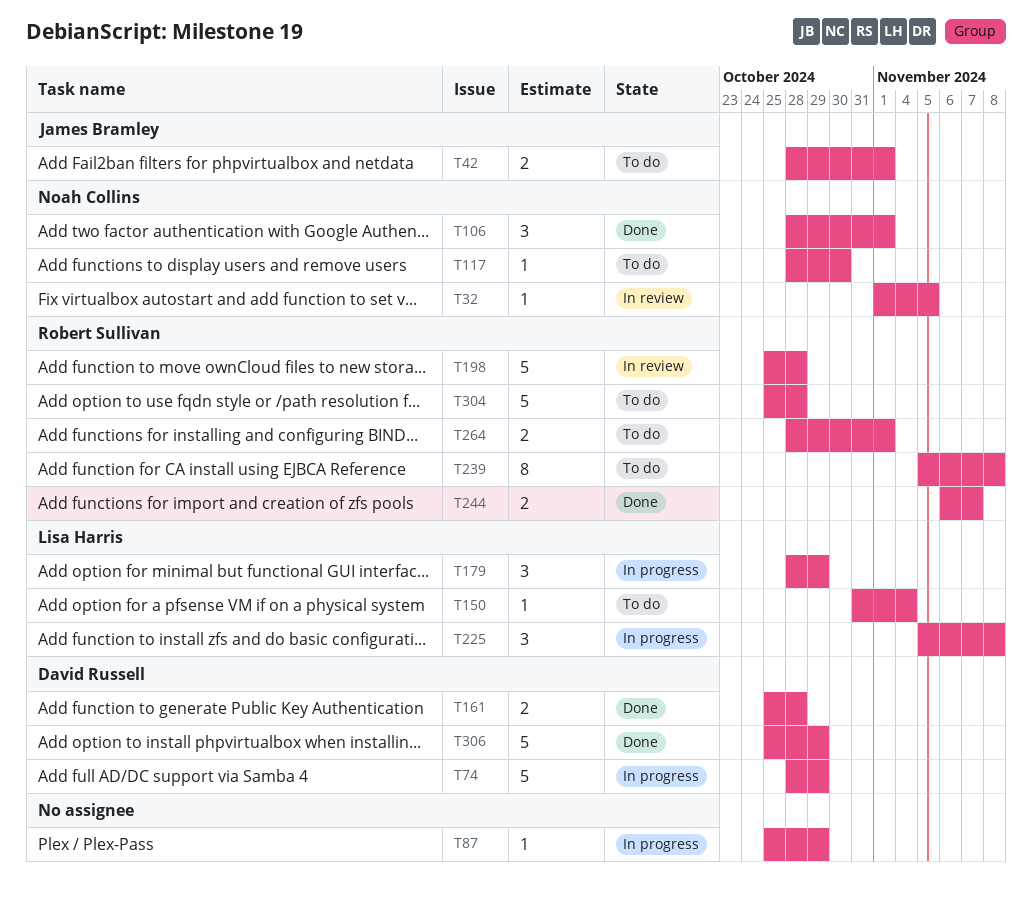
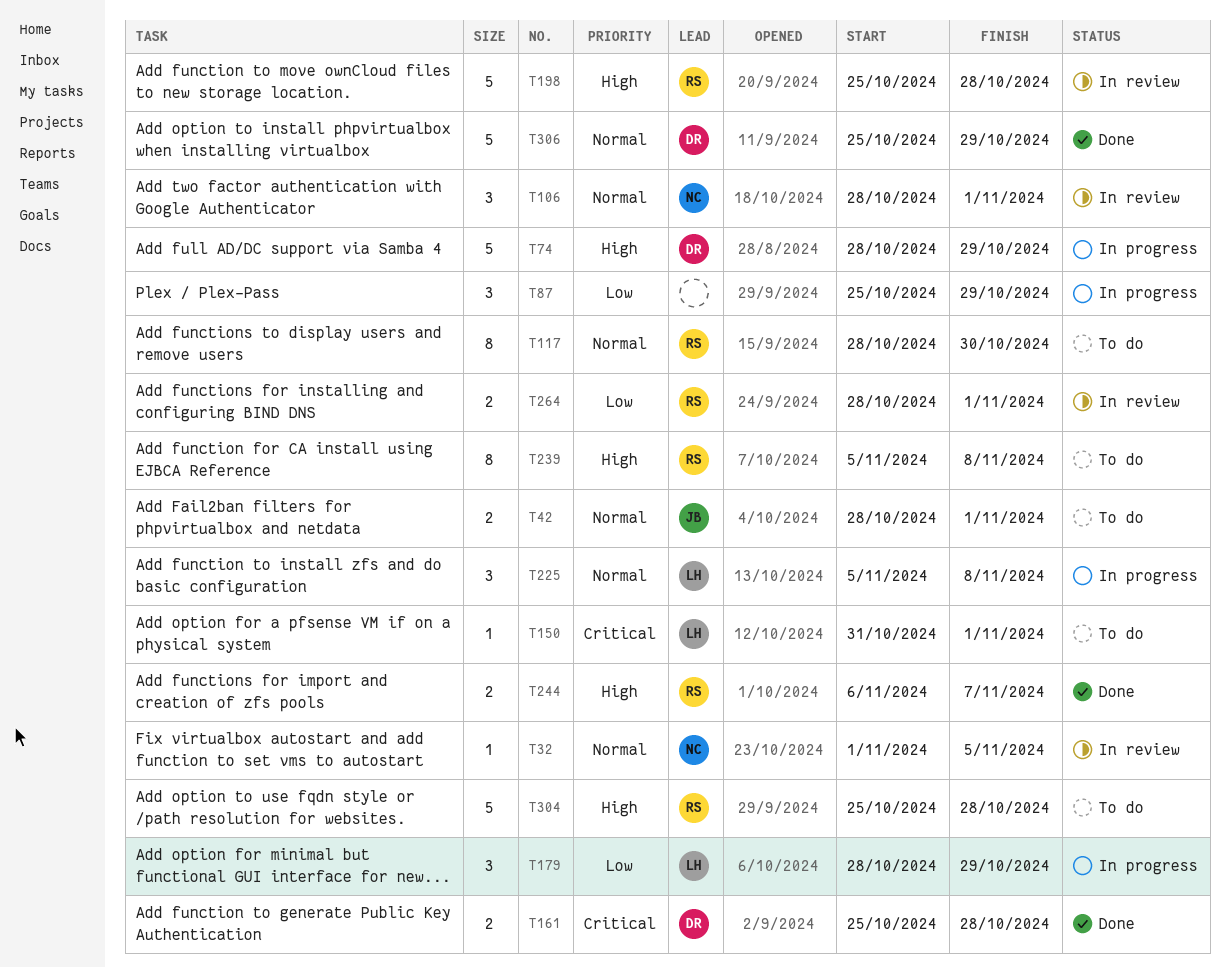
T87, estimate: 1 -> 3
T106, status: Done -> In review
T117, owner: Noah Collins -> Robert Sullivan
T117, estimate: 1 -> 8
T150, due: Nov 4 -> Nov 1
T264, status: To do -> In review

